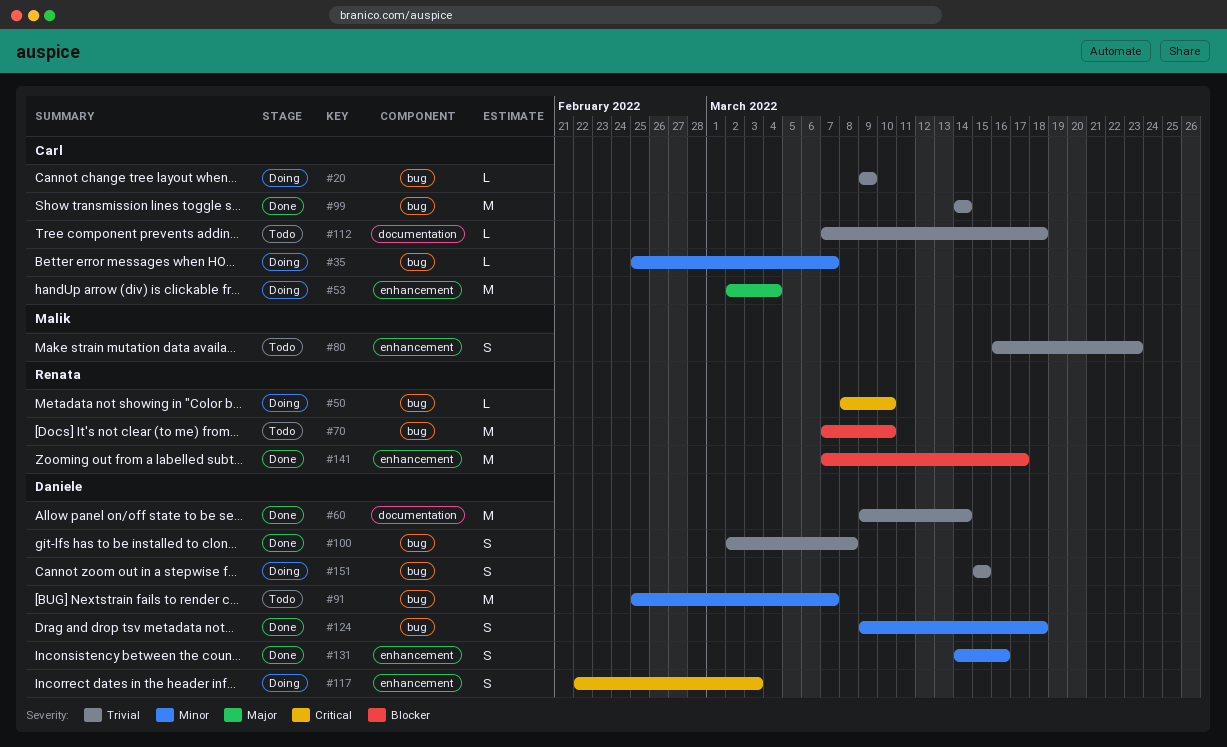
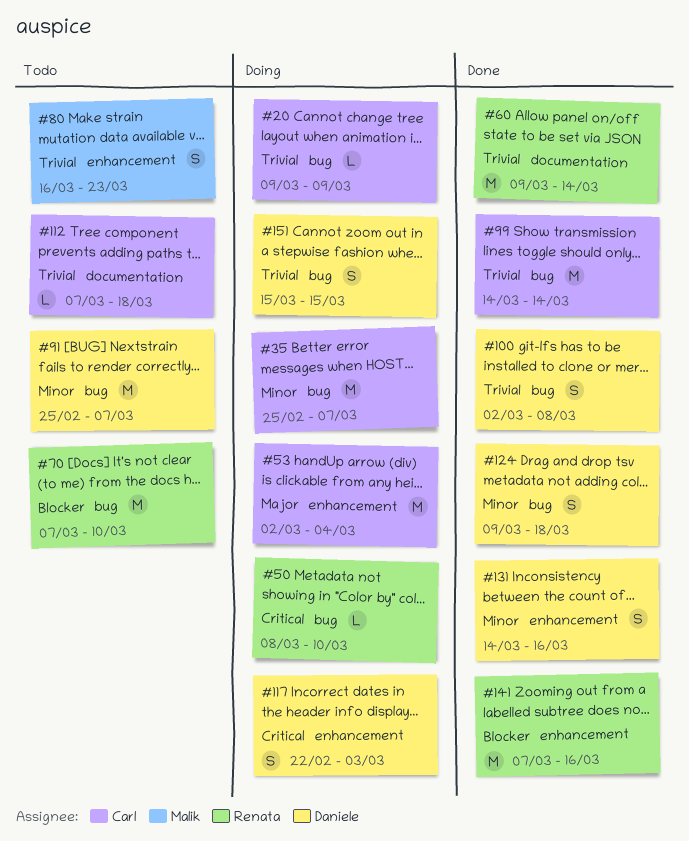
#35, estimate: L -> M
#60, owner: Daniele -> Renata
#141, due: Mar 17 -> Mar 16

